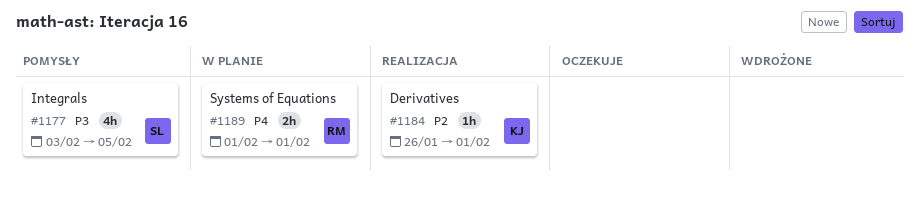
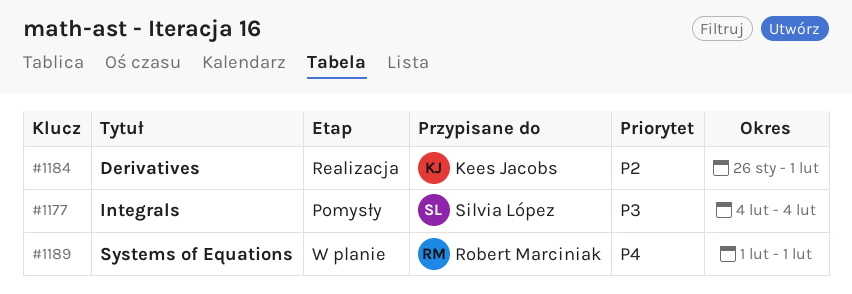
#1177, start: Feb 3 -> Feb 4
#1177, due: Feb 5 -> Feb 4

